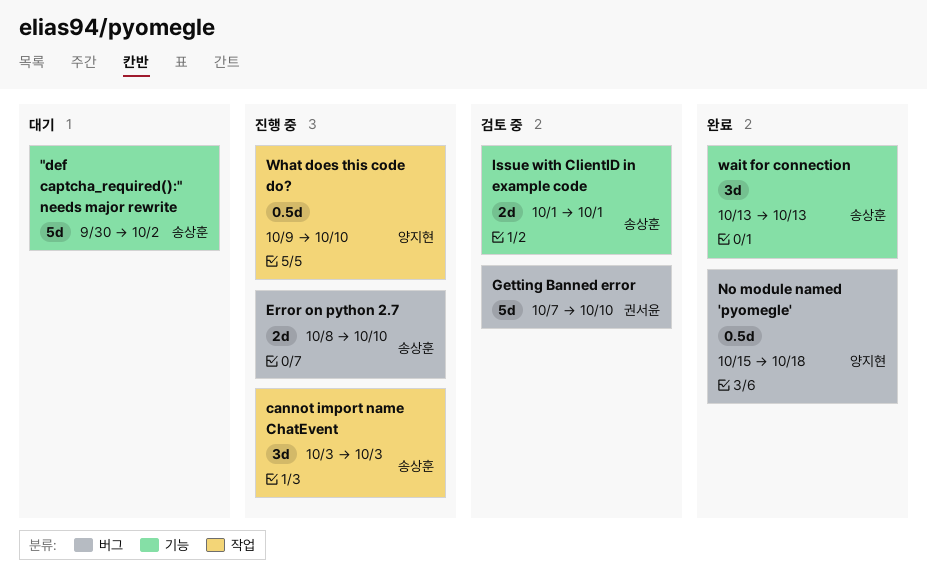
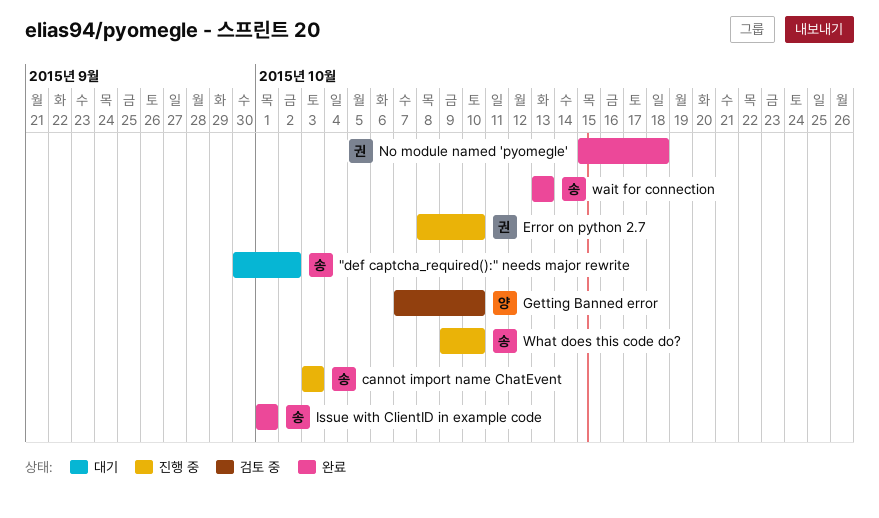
Error on python 2.7, owner: 송상훈 -> 권서윤
Getting Banned error, owner: 권서윤 -> 양지현
Issue with ClientID in example code, status: 검토 중 -> 완료
No module named 'pyomegle', owner: 양지현 -> 권서윤
What does this code do?, owner: 양지현 -> 송상훈

